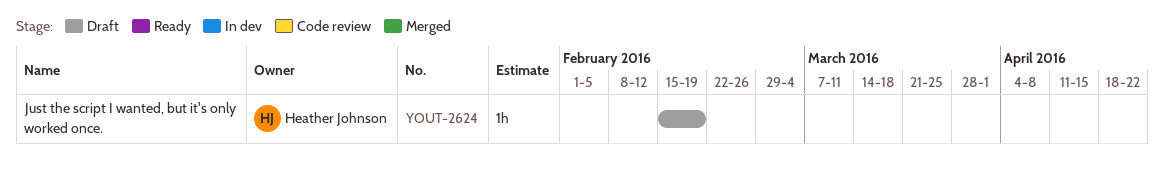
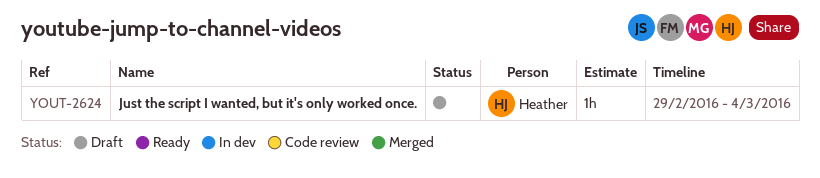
YOUT-2624, start: Feb 15 -> Feb 29
YOUT-2624, due: Feb 19 -> Mar 4

